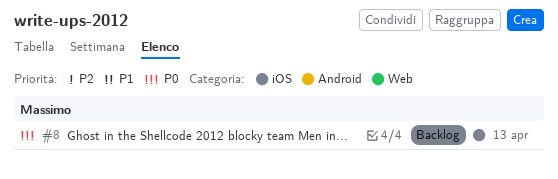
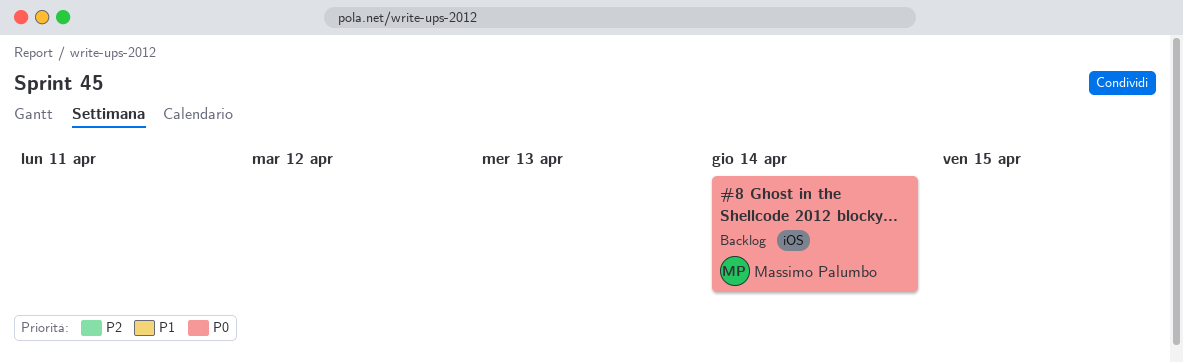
#8, due: Apr 13 -> Apr 14

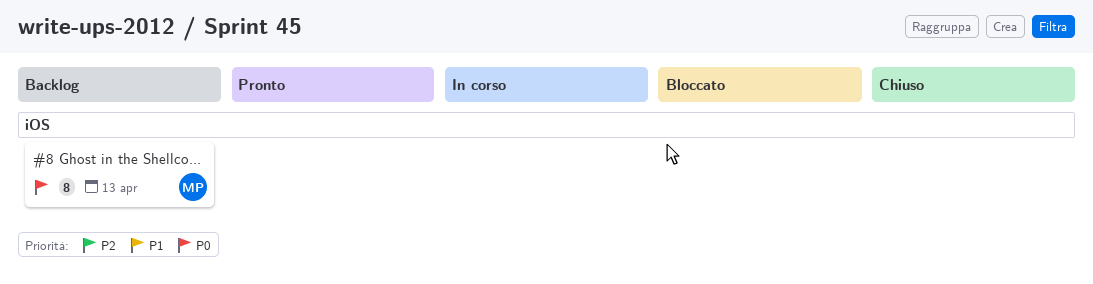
#8, due: Apr 14 -> Apr 13

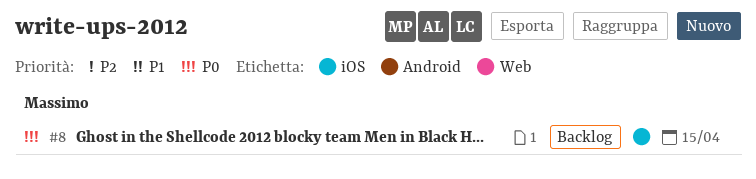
#8, due: Apr 13 -> Apr 15

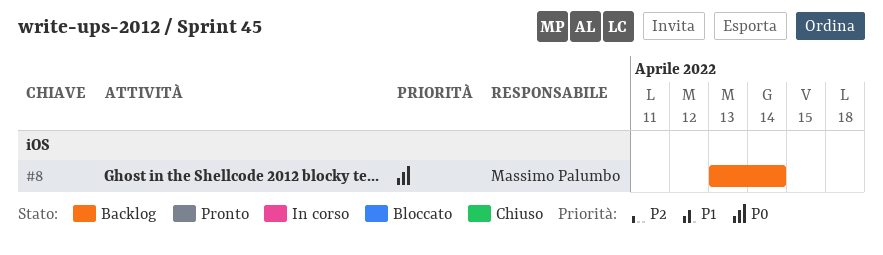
#8, due: Apr 15 -> Apr 14

